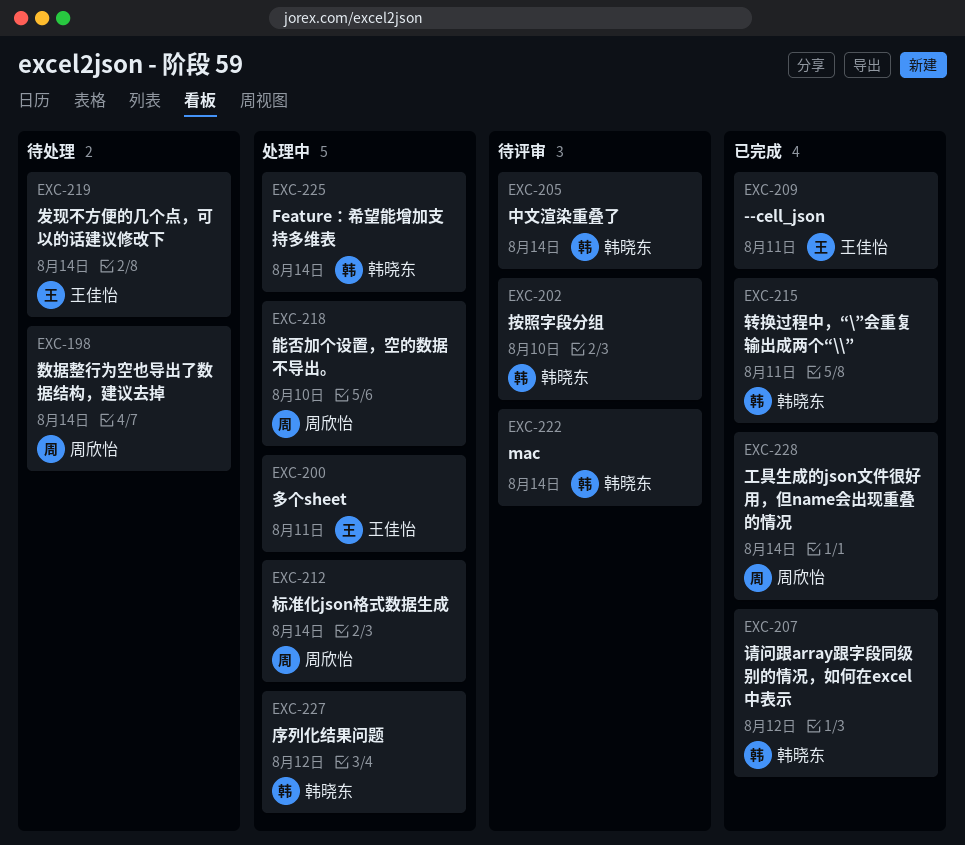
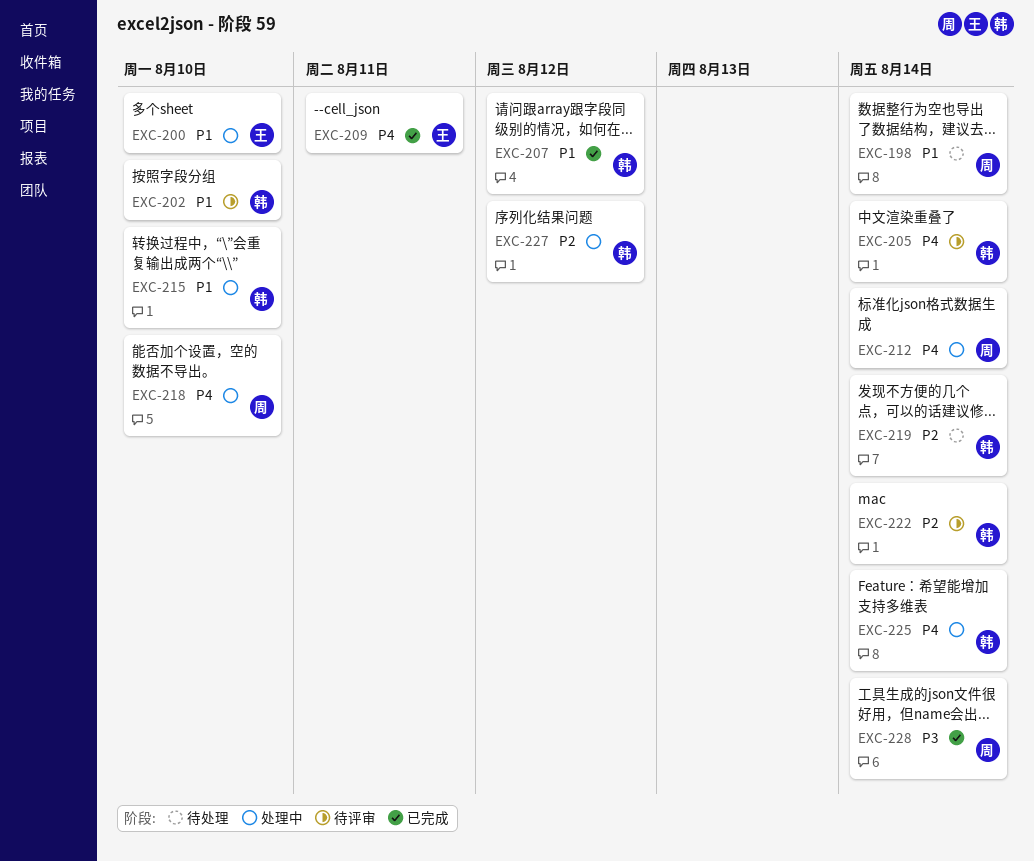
EXC-200, due: Aug 11 -> Aug 10
EXC-215, status: 已完成 -> 处理中
EXC-215, due: Aug 11 -> Aug 10
EXC-219, owner: 王佳怡 -> 韩晓东

